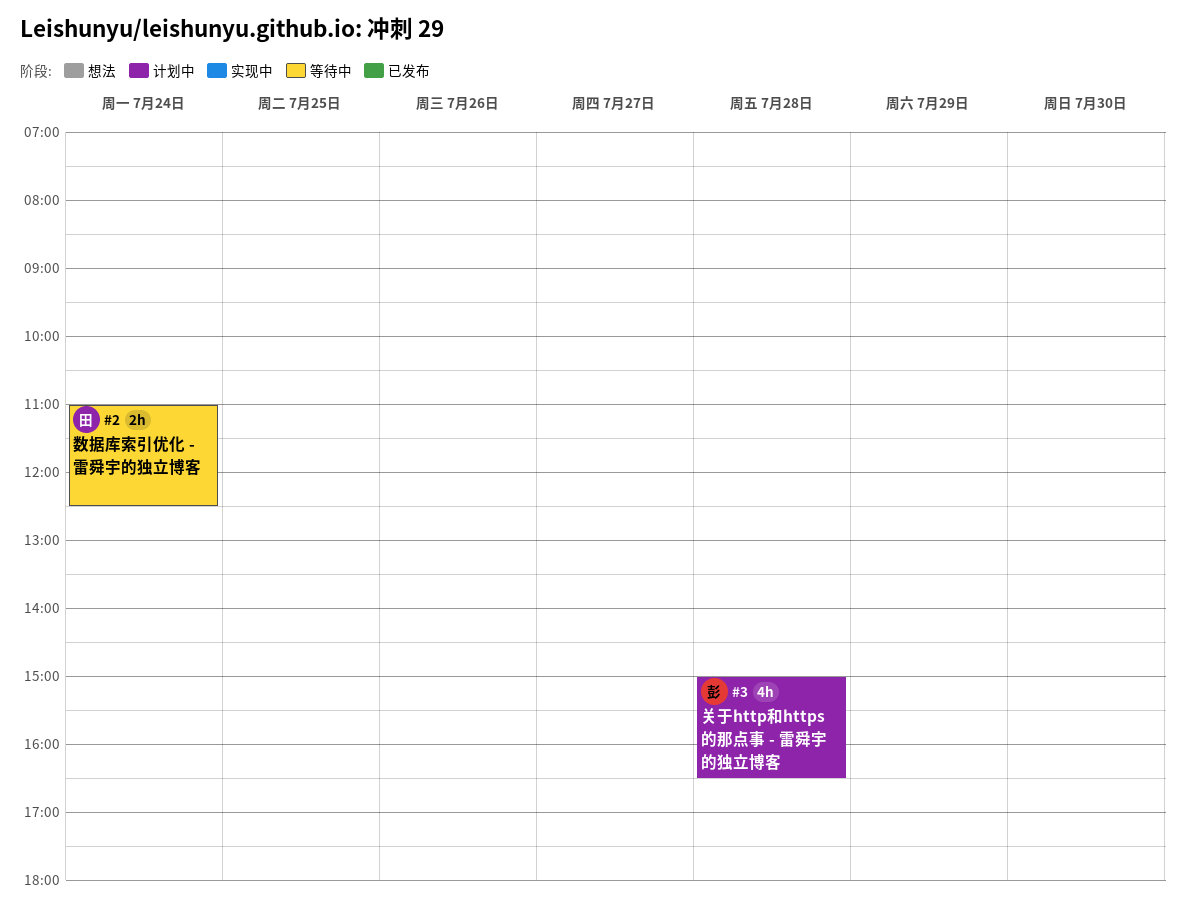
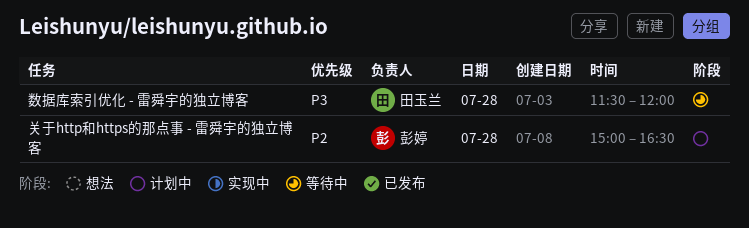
数据库索引优化 - 雷舜宇的独立博客, day: Jul 24 -> Jul 28
数据库索引优化 - 雷舜宇的独立博客, begins: 11:00 -> 11:30
数据库索引优化 - 雷舜宇的独立博客, ends: 12:30 -> 12:00

